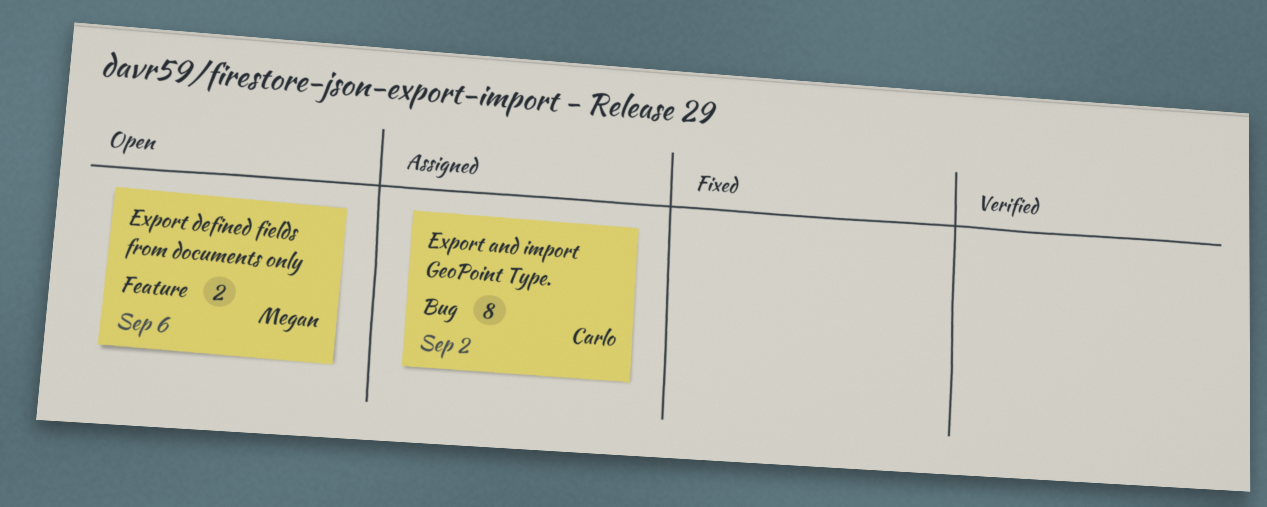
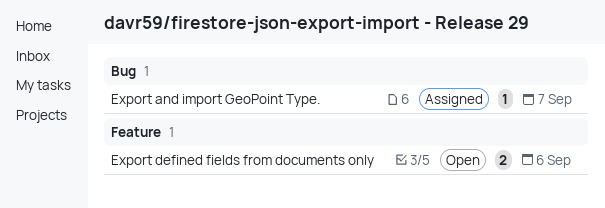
Export and import GeoPoint Type., estimate: 8 -> 1
Export and import GeoPoint Type., due: Sep 2 -> Sep 7

